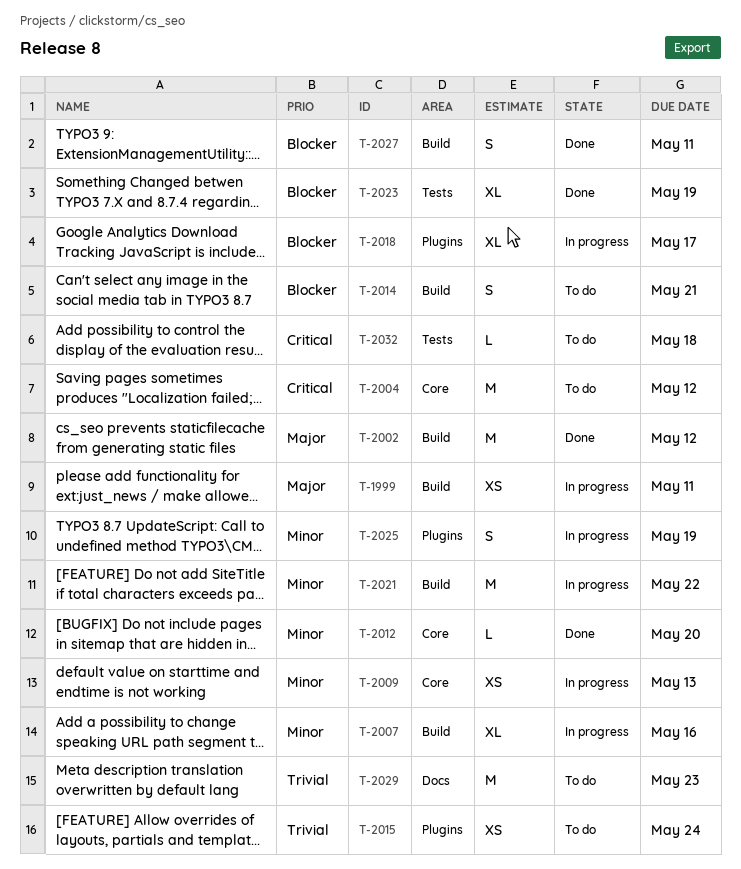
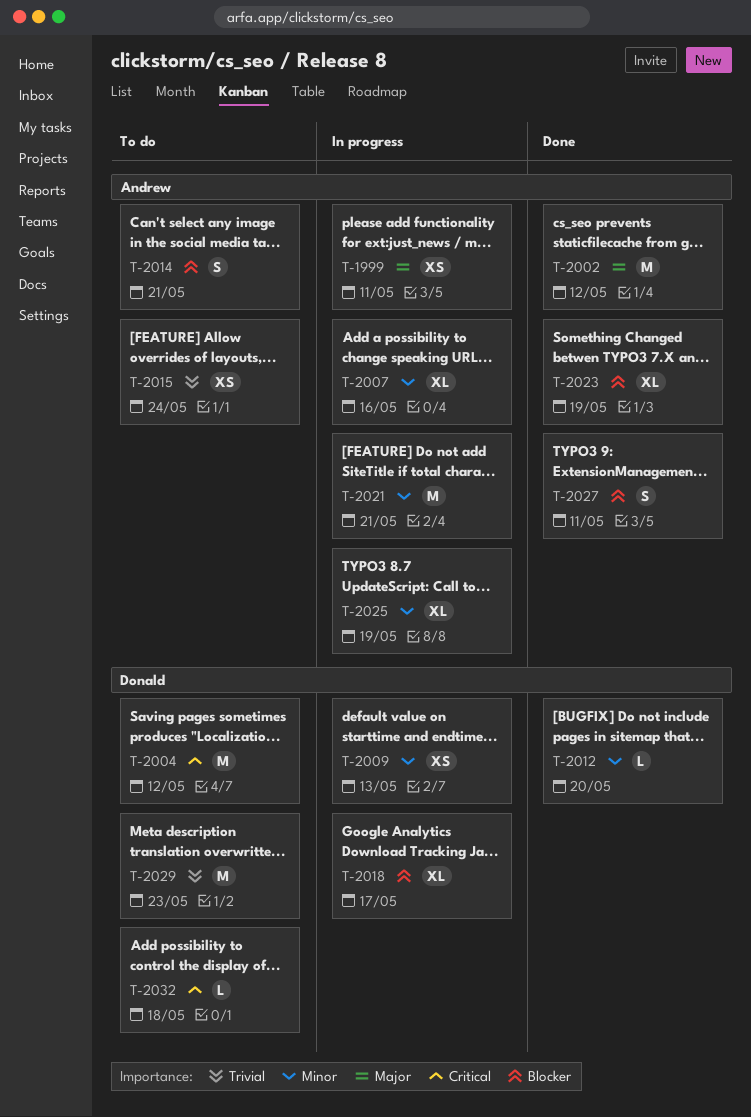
T-2021, due: May 22 -> May 21
T-2025, estimate: S -> XL

